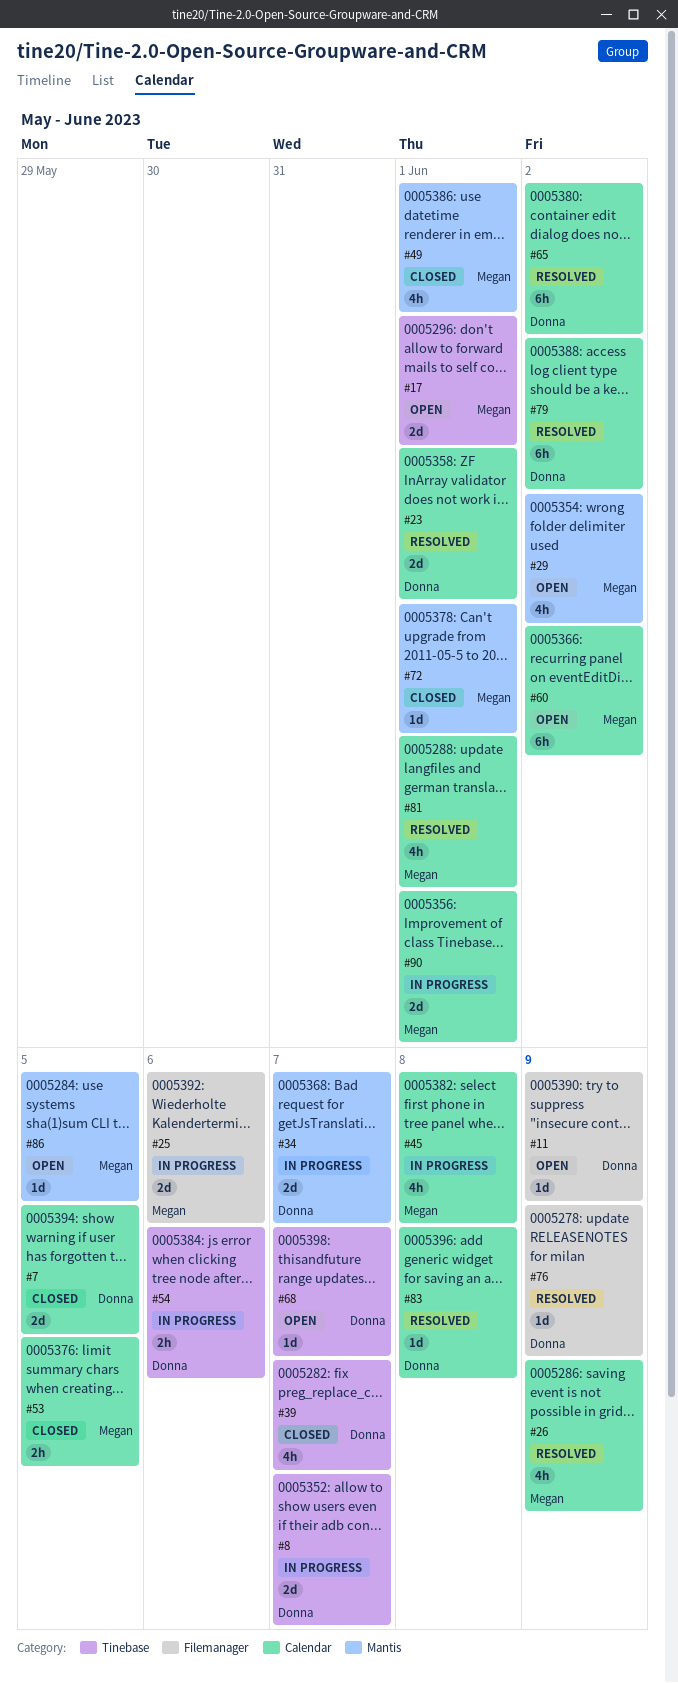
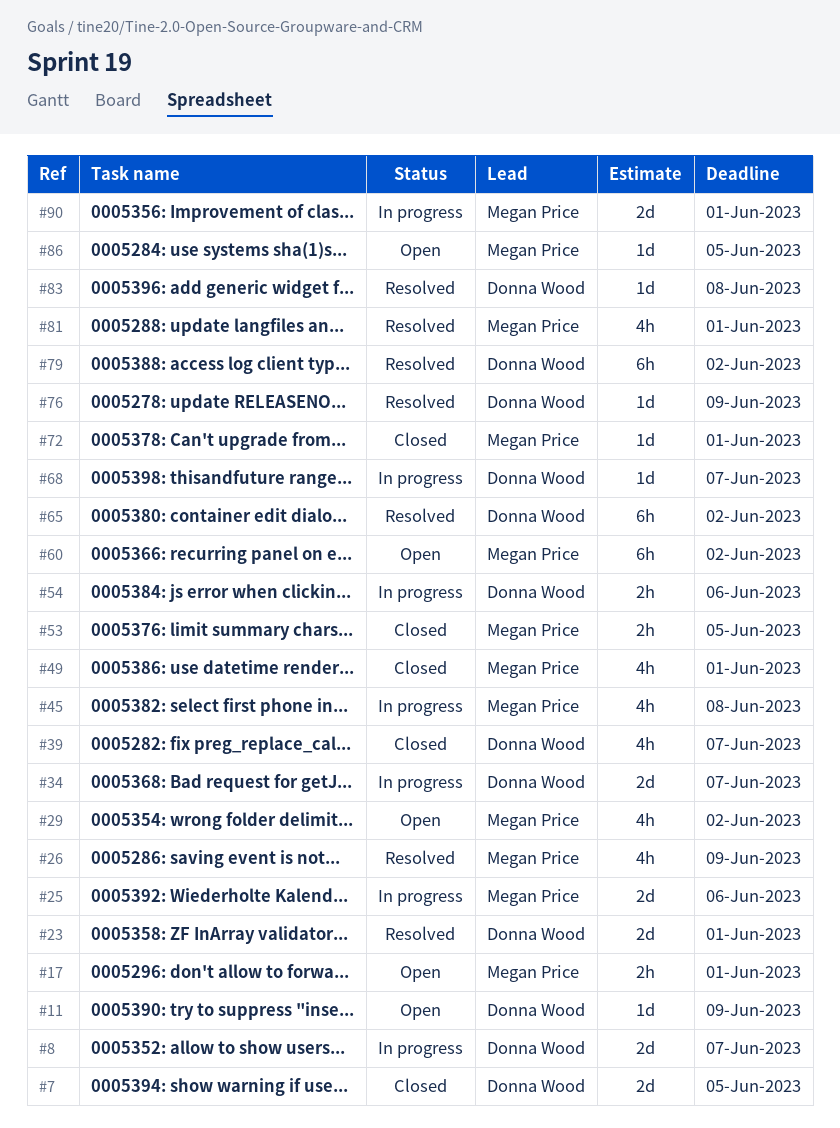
#17, estimate: 2d -> 2h
#68, status: Open -> In progress

